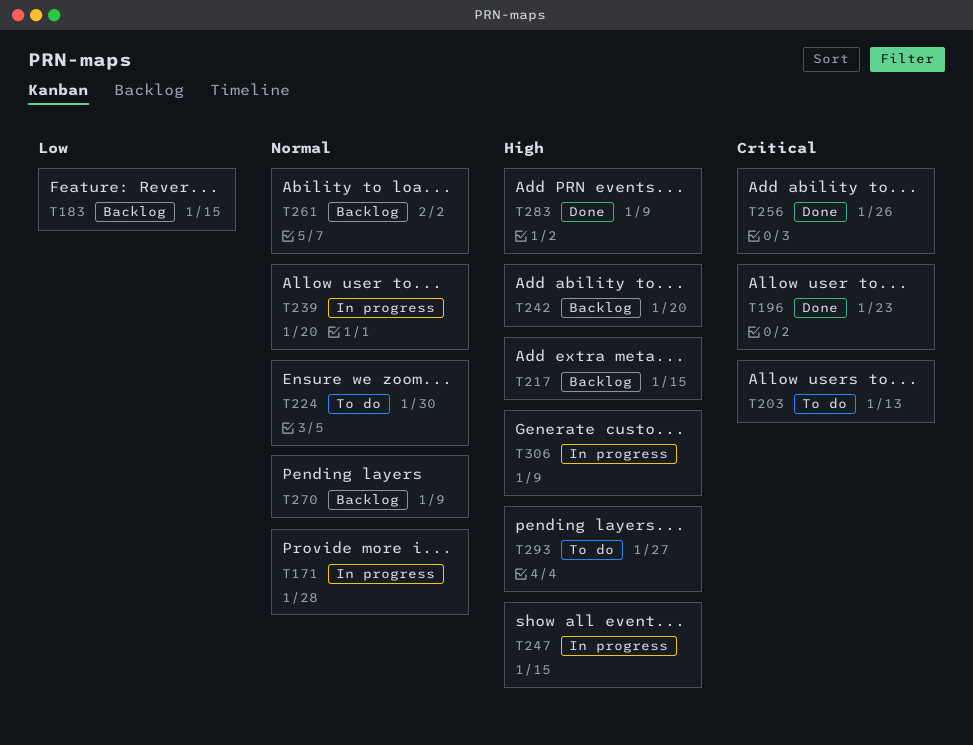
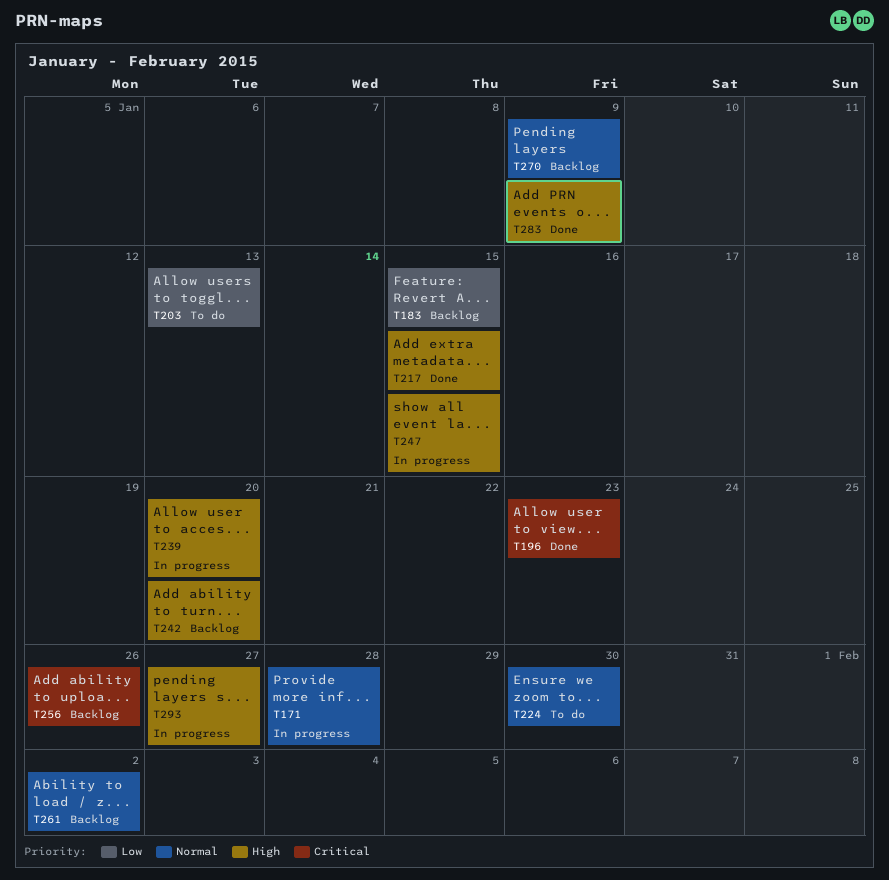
T203, priority: Critical -> Low
T217, status: Backlog -> Done
T239, priority: Normal -> High
T256, status: Done -> Backlog
T293, status: To do -> In progress
T306: present -> none

